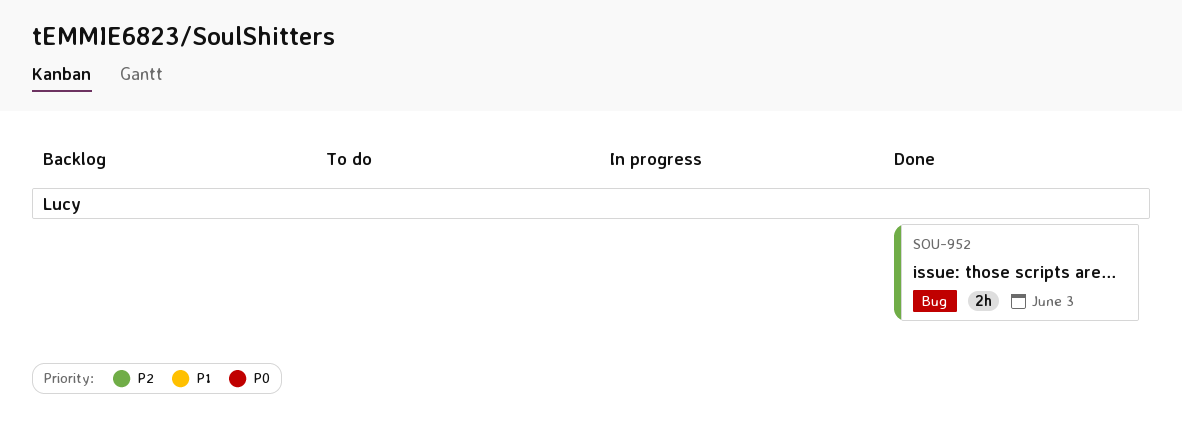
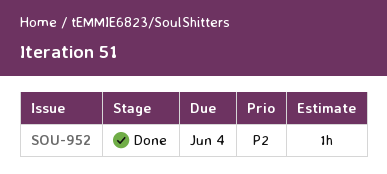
SOU-952, estimate: 2h -> 1h
SOU-952, due: Jun 3 -> Jun 4

